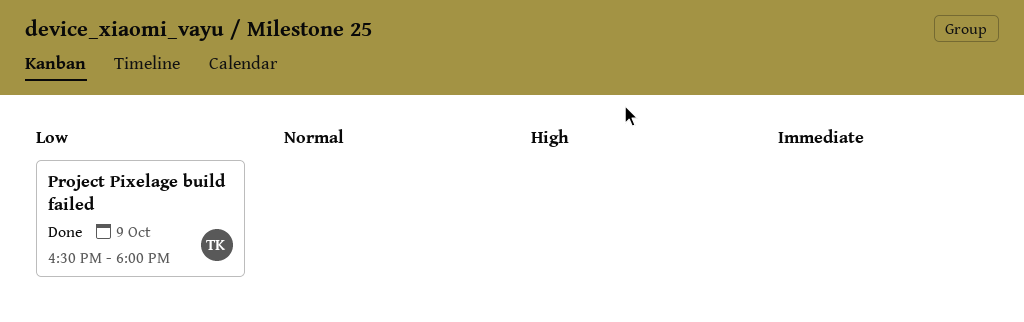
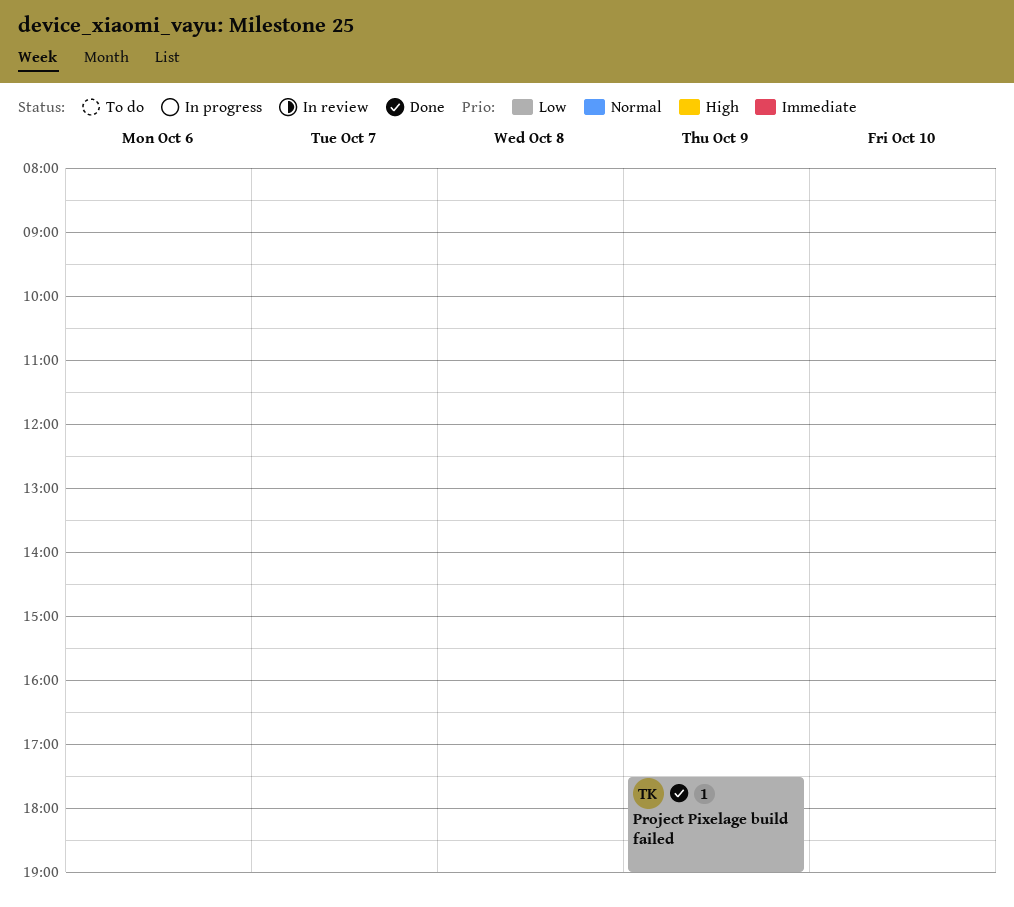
Project Pixelage build failed, begins: 16:30 -> 17:30
Project Pixelage build failed, ends: 18:00 -> 19:00

